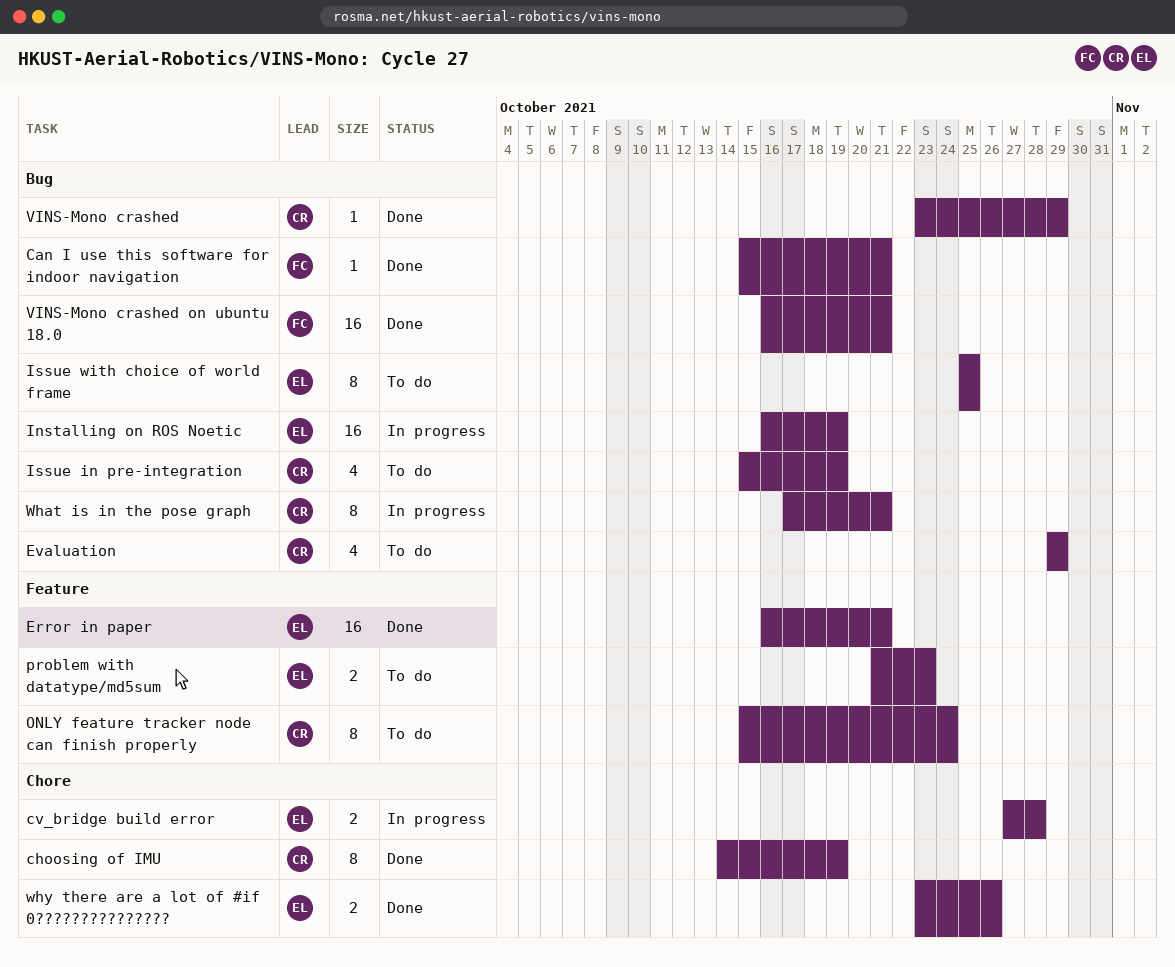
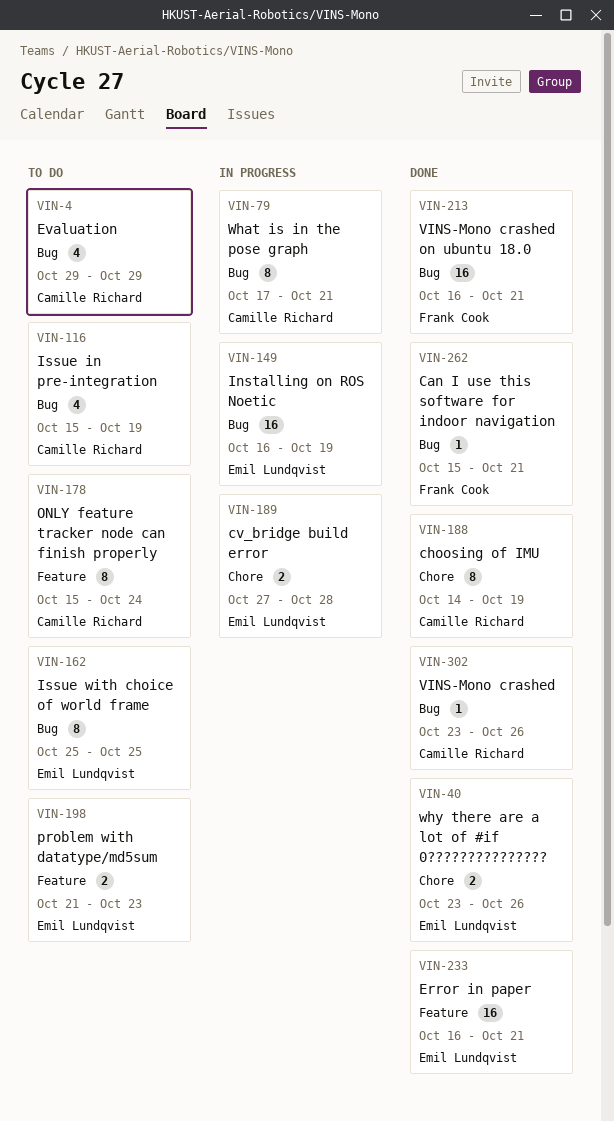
VINS-Mono crashed, due: Oct 29 -> Oct 26

